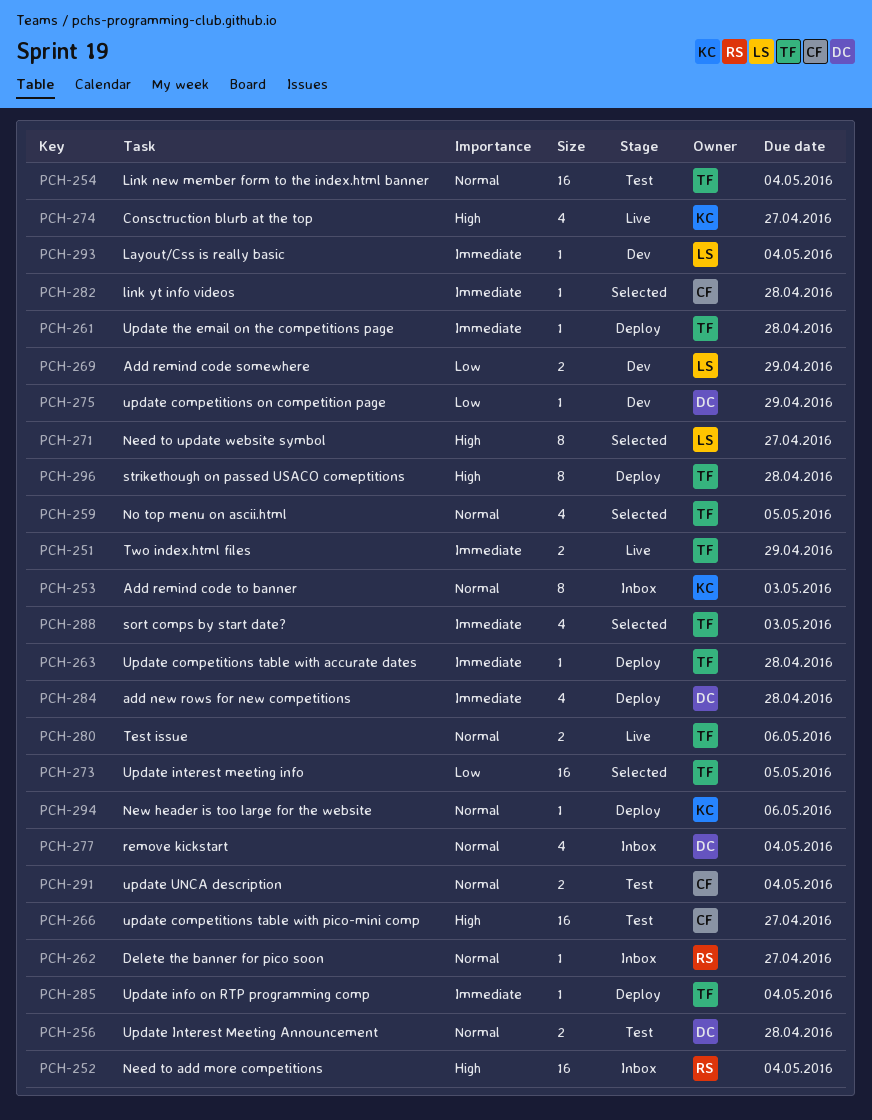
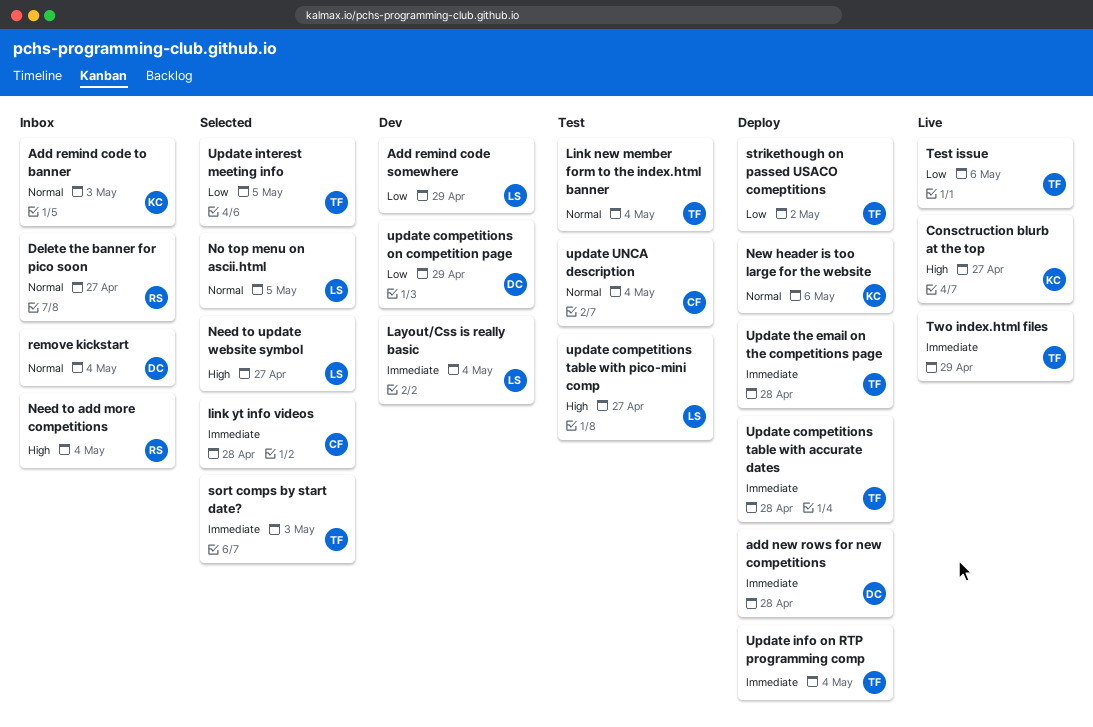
No top menu on ascii.html, owner: TF -> LS
strikethough on passed USACO comeptitions, priority: High -> Low
strikethough on passed USACO comeptitions, due: Apr 28 -> May 2
Test issue, priority: Normal -> Low
update competitions table with pico-mini comp, owner: CF -> LS
Update Interest Meeting Announcement: present -> none

